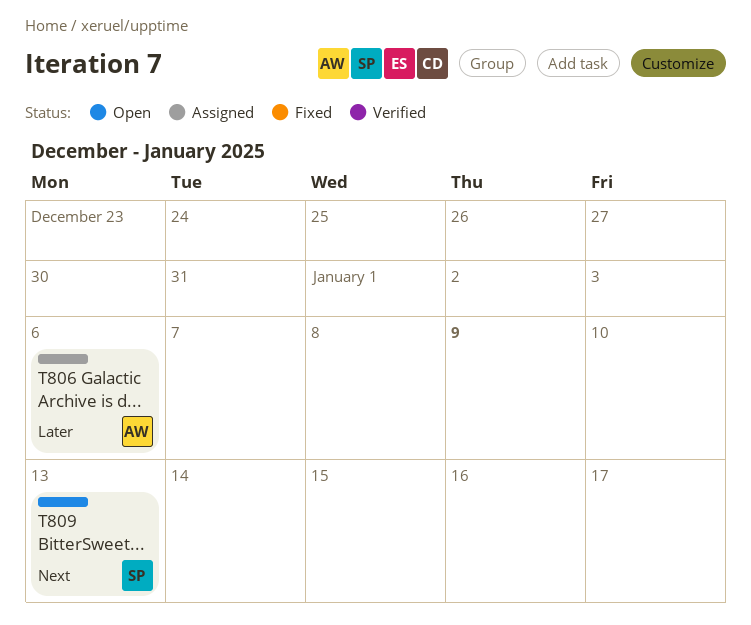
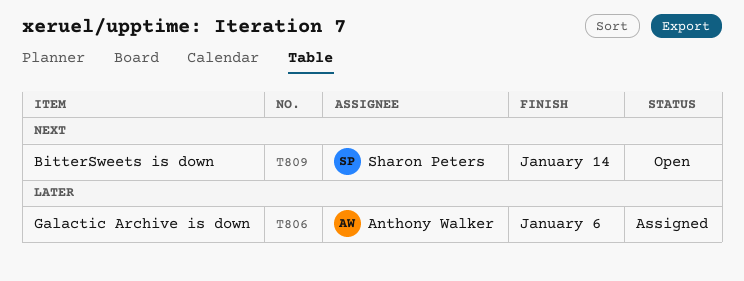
T809, due: Jan 13 -> Jan 14

